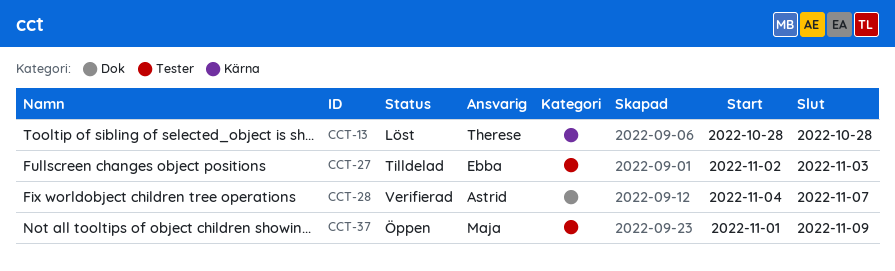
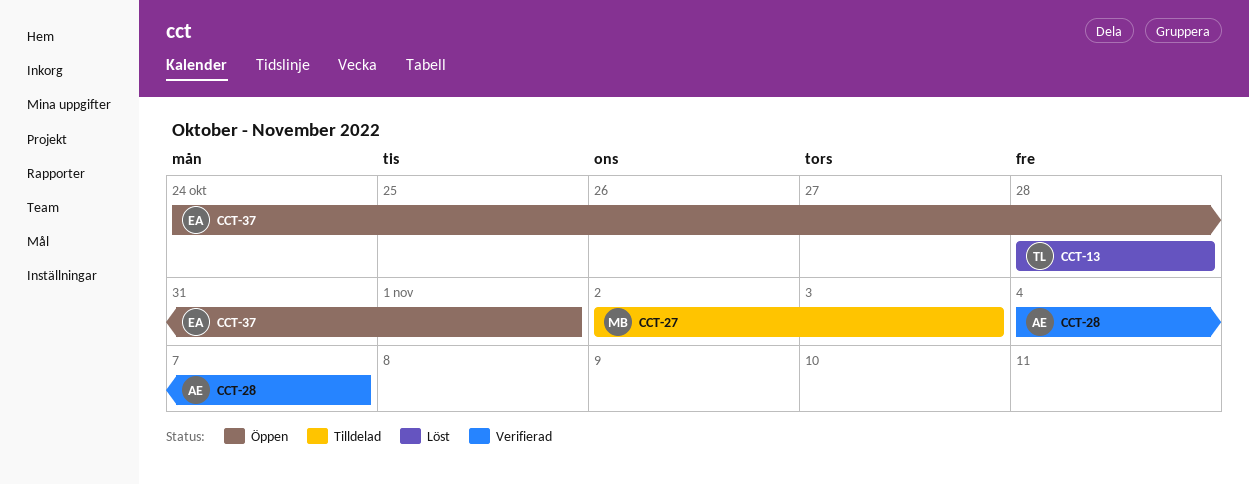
CCT-27, owner: Ebba -> Maja
CCT-37, owner: Maja -> Ebba
CCT-37, start: Nov 1 -> Oct 24
CCT-37, due: Nov 9 -> Nov 1

